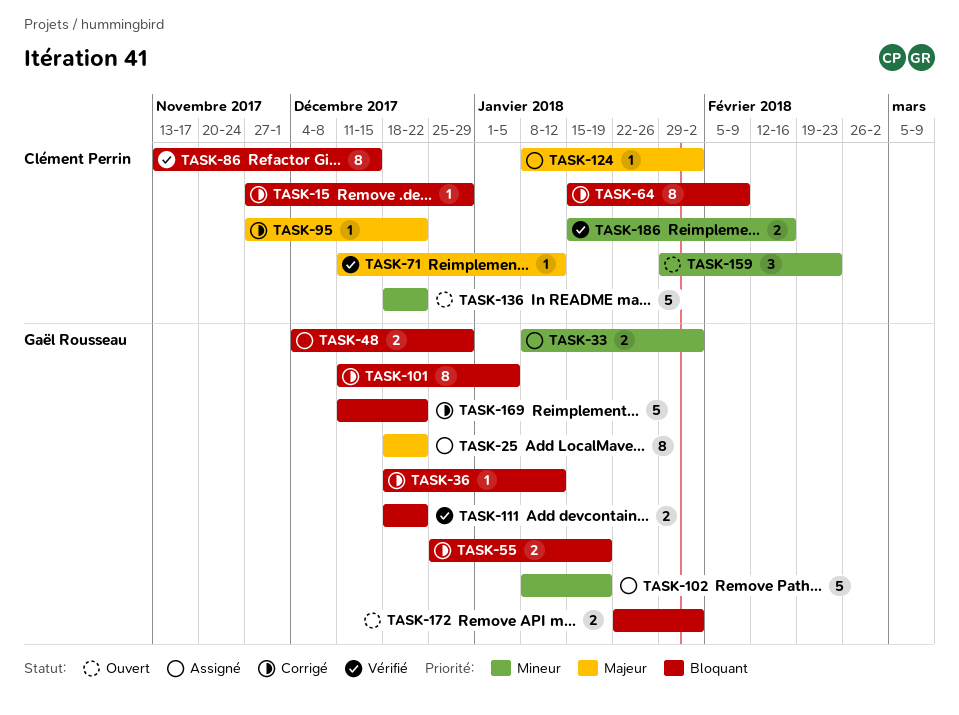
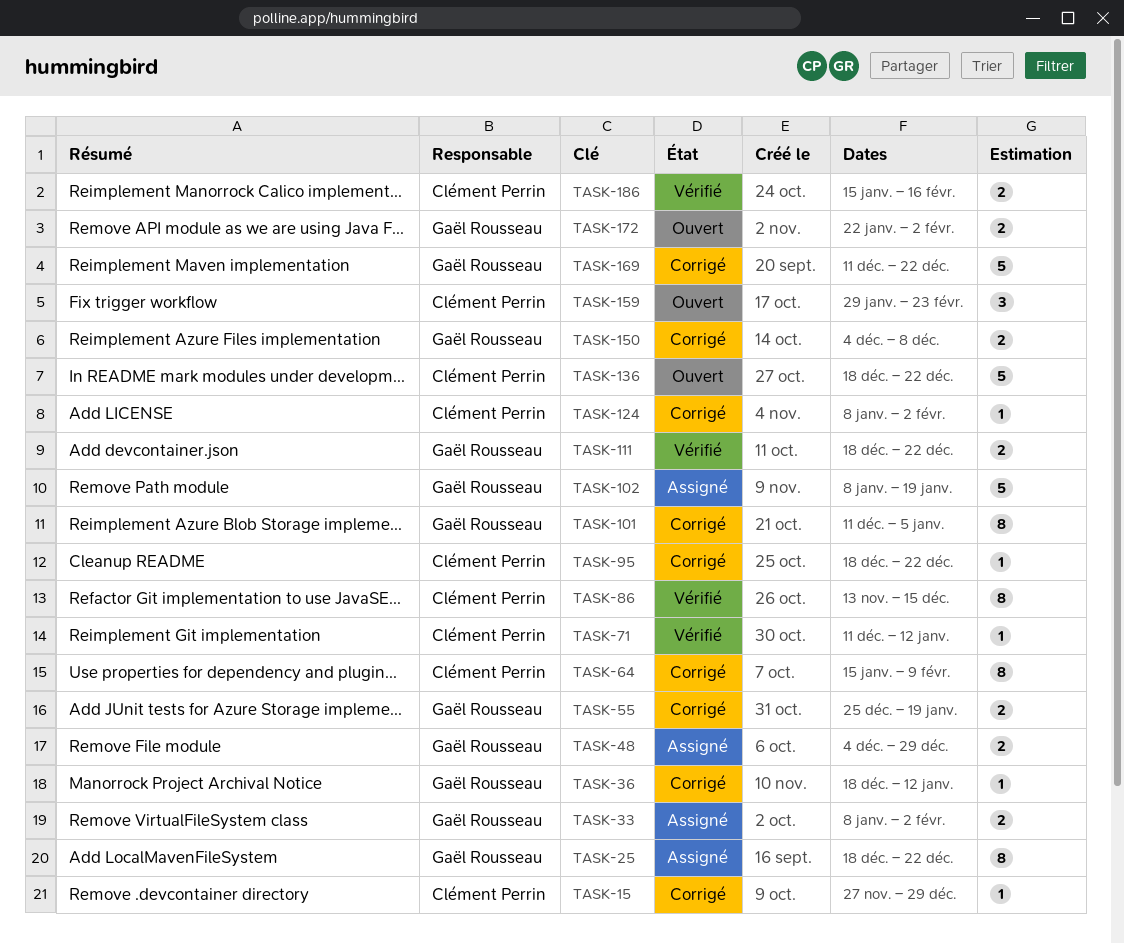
TASK-95, start: Nov 27 -> Dec 18
TASK-124, status: Assigné -> Corrigé
TASK-150: none -> present

